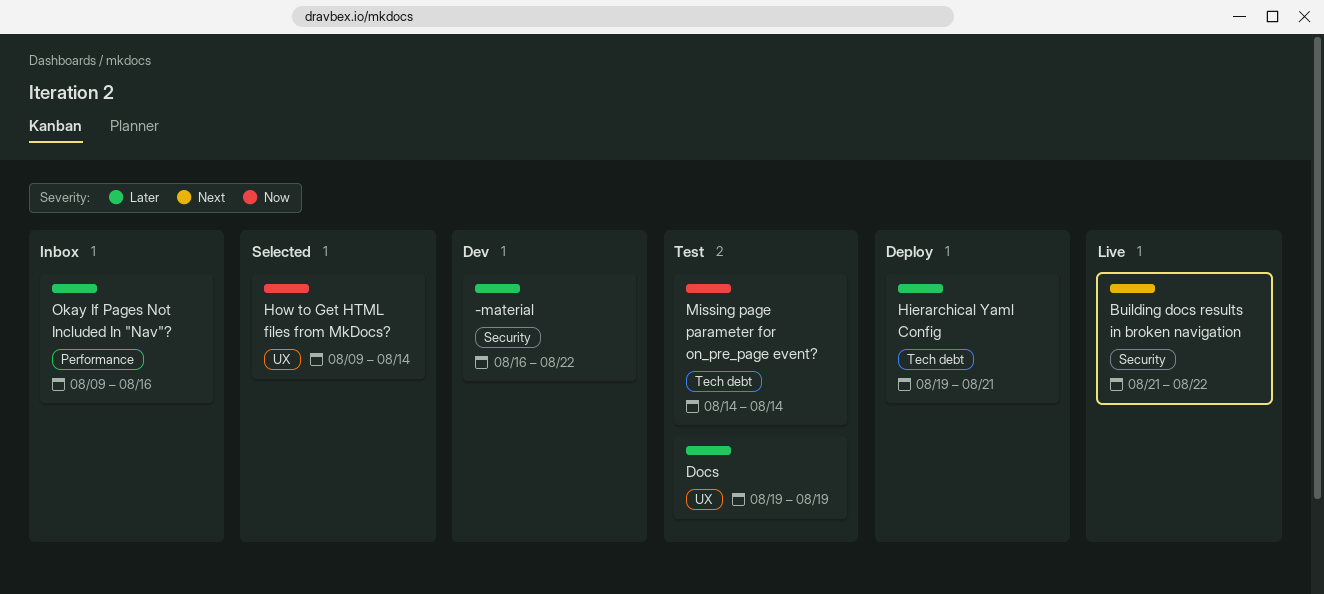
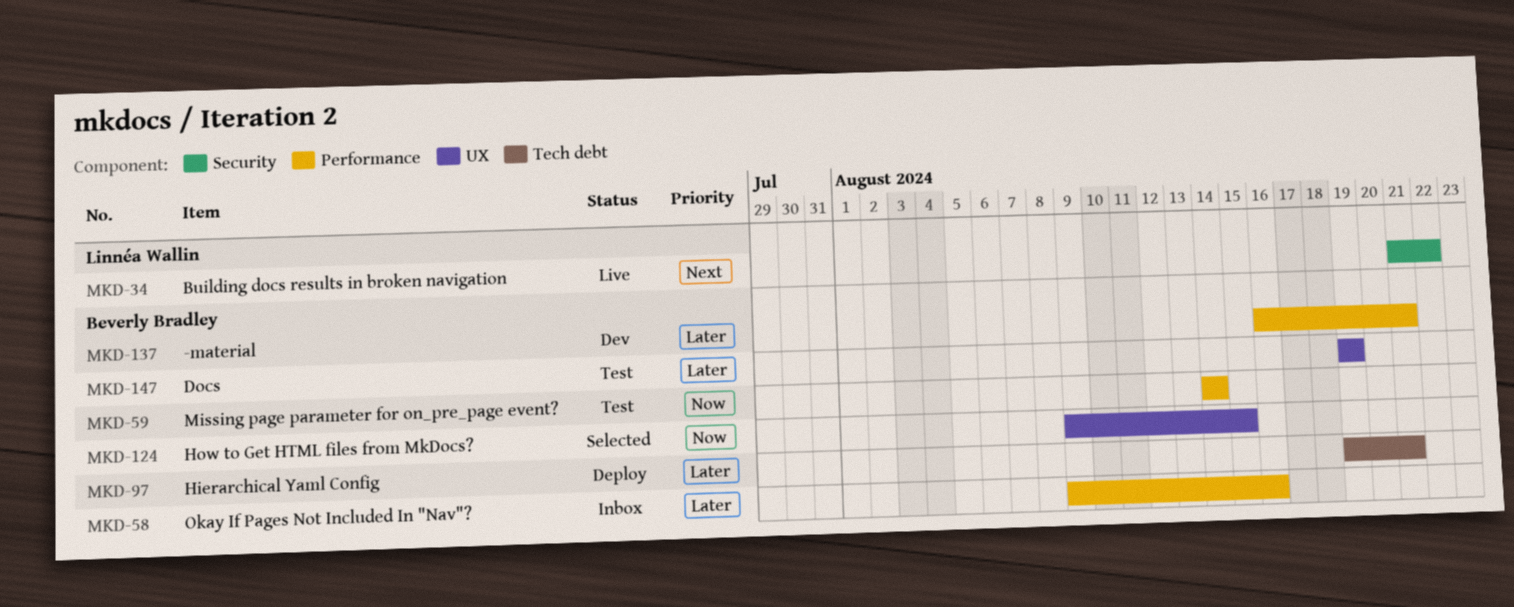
-material, label: Security -> Performance
-material, due: Aug 22 -> Aug 21
How to Get HTML files from MkDocs?, due: Aug 14 -> Aug 15
Missing page parameter for on_pre_page event?, label: Tech debt -> Performance

